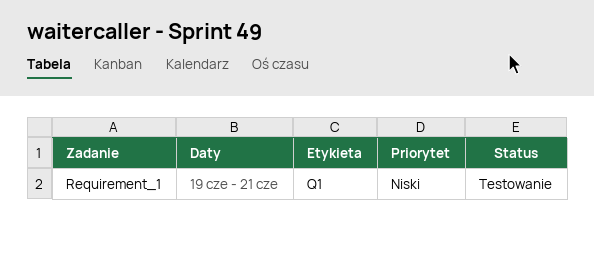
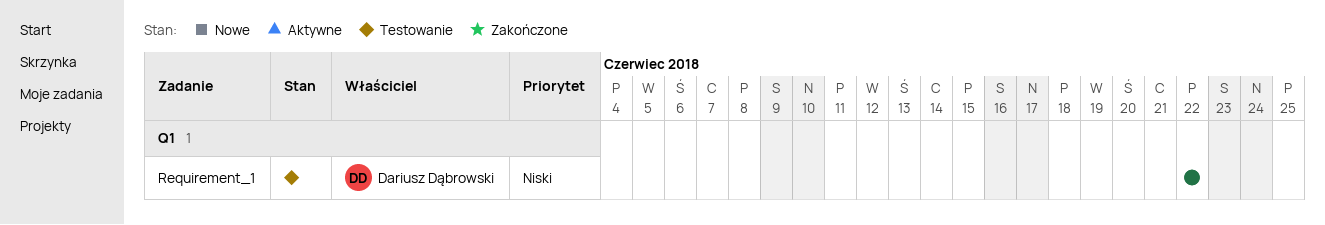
Requirement_1, start: Jun 19 -> Jun 22
Requirement_1, due: Jun 21 -> Jun 22

